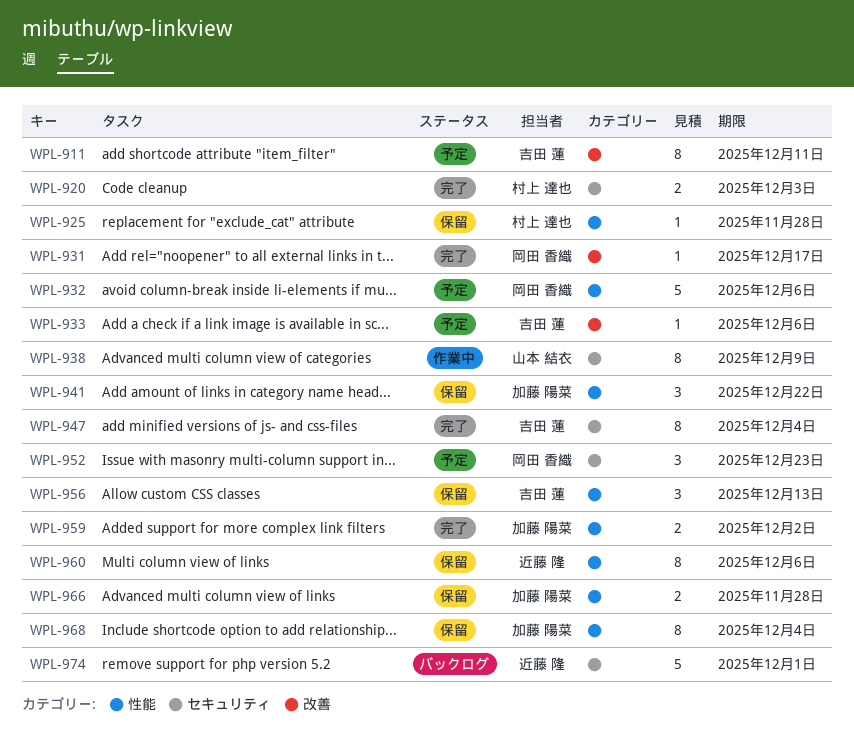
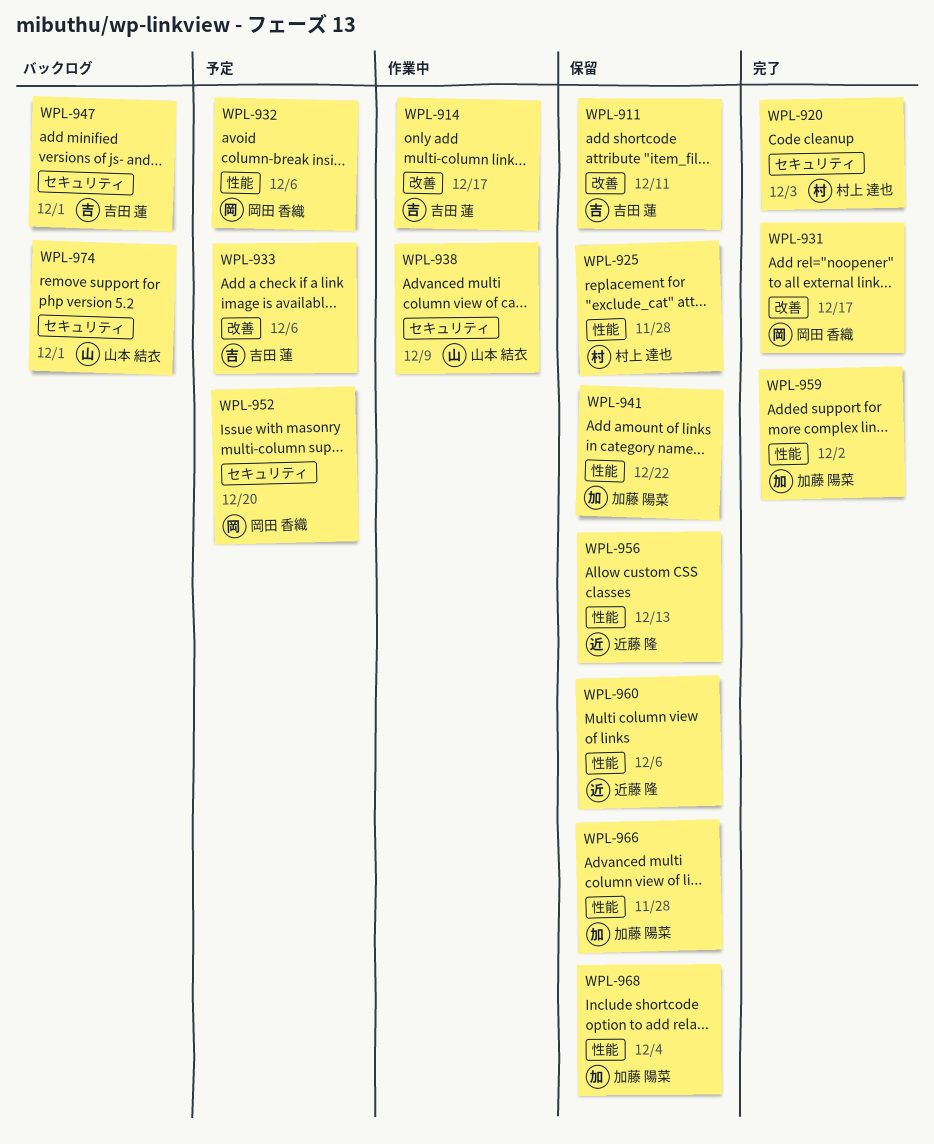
WPL-911, status: 予定 -> 保留
WPL-914: none -> present
WPL-947, status: 完了 -> バックログ
WPL-947, due: Dec 4 -> Dec 1
WPL-952, due: Dec 23 -> Dec 20
WPL-956, owner: 吉田 蓮 -> 近藤 隆
WPL-974, owner: 近藤 隆 -> 山本 結衣

